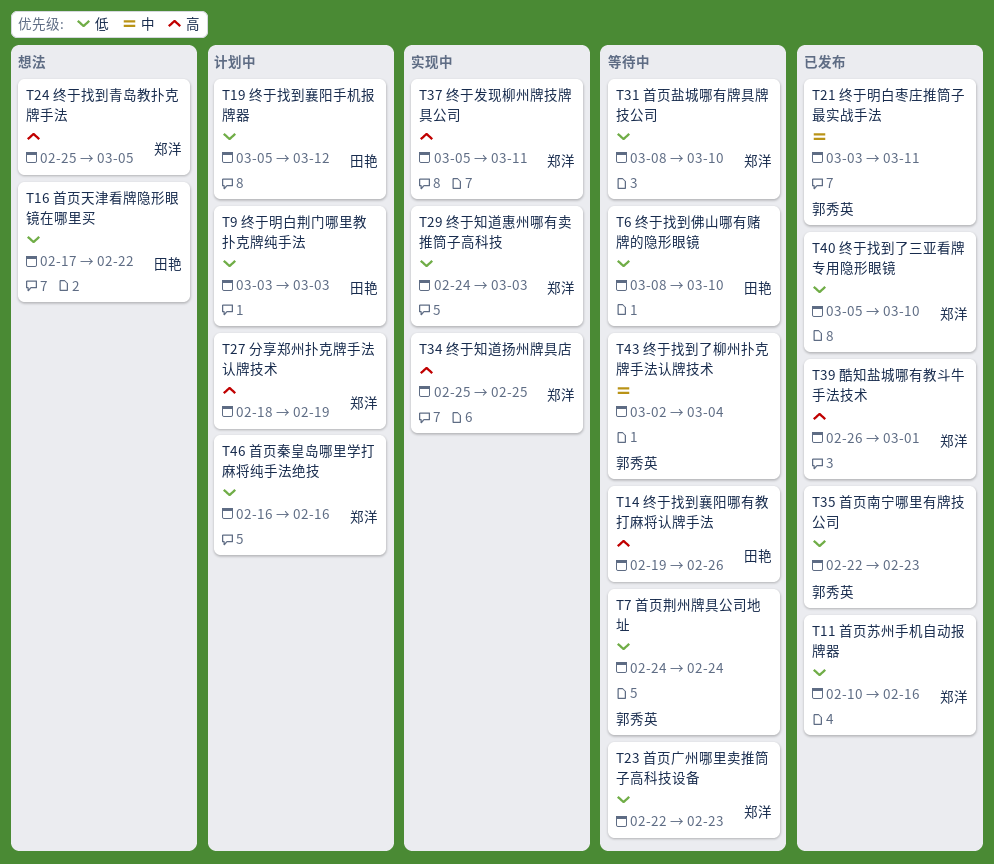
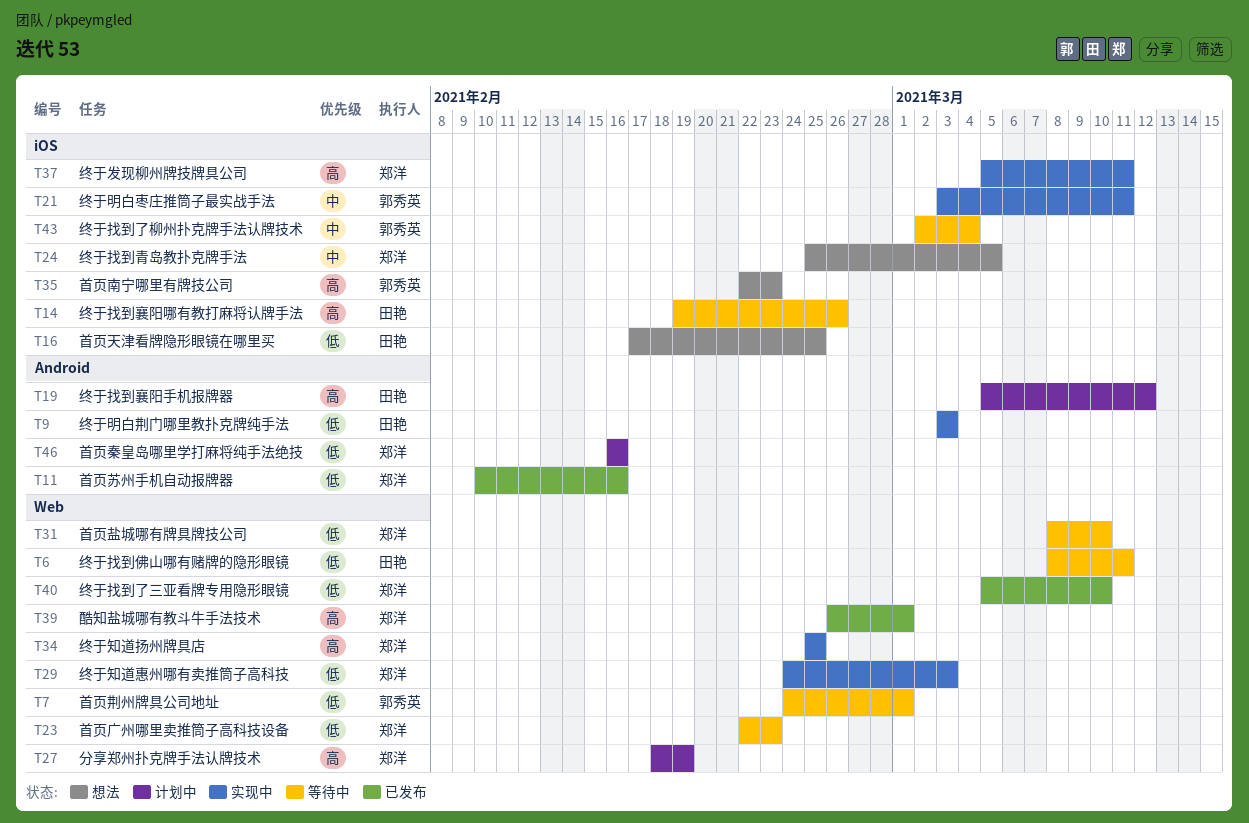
T6, due: Mar 10 -> Mar 11
T7, due: Feb 24 -> Mar 1
T9, status: 计划中 -> 实现中
T16, due: Feb 22 -> Feb 25
T19, priority: 低 -> 高
T21, status: 已发布 -> 实现中
T24, priority: 高 -> 中
T35, status: 已发布 -> 想法
T35, priority: 低 -> 高

